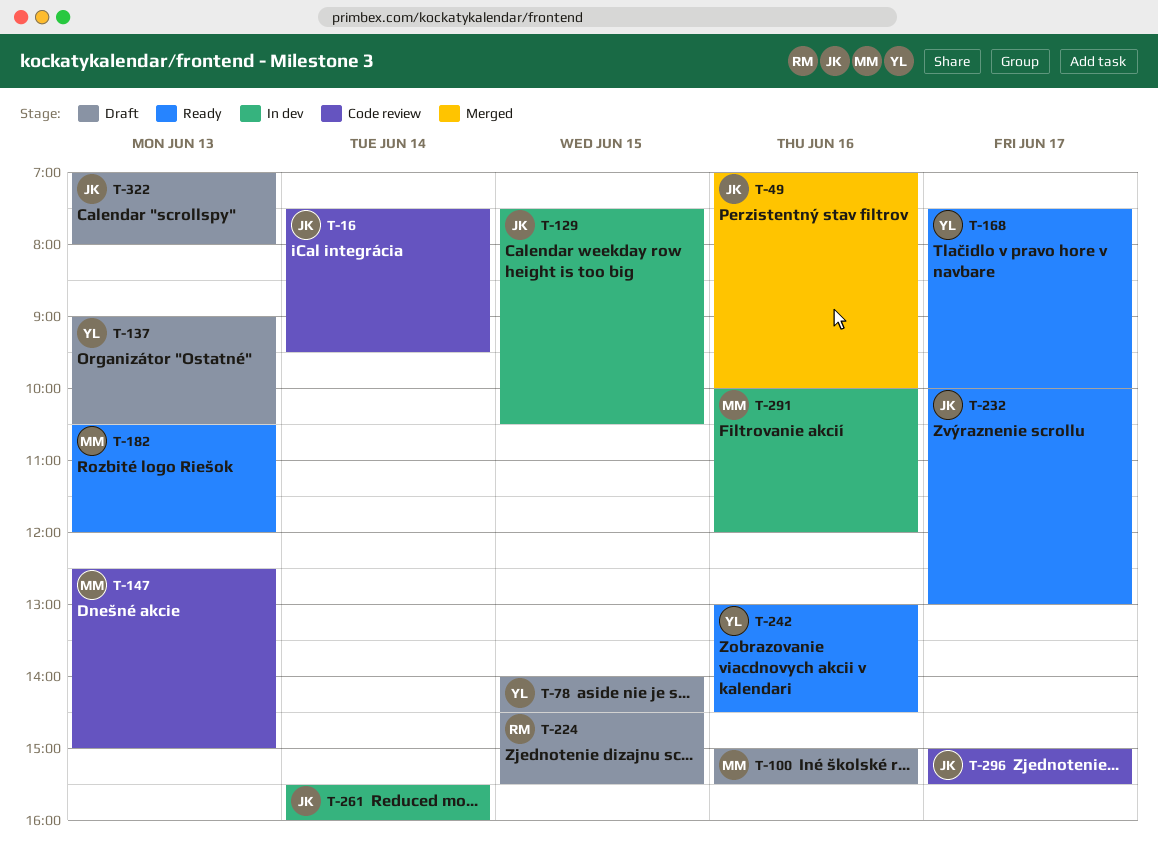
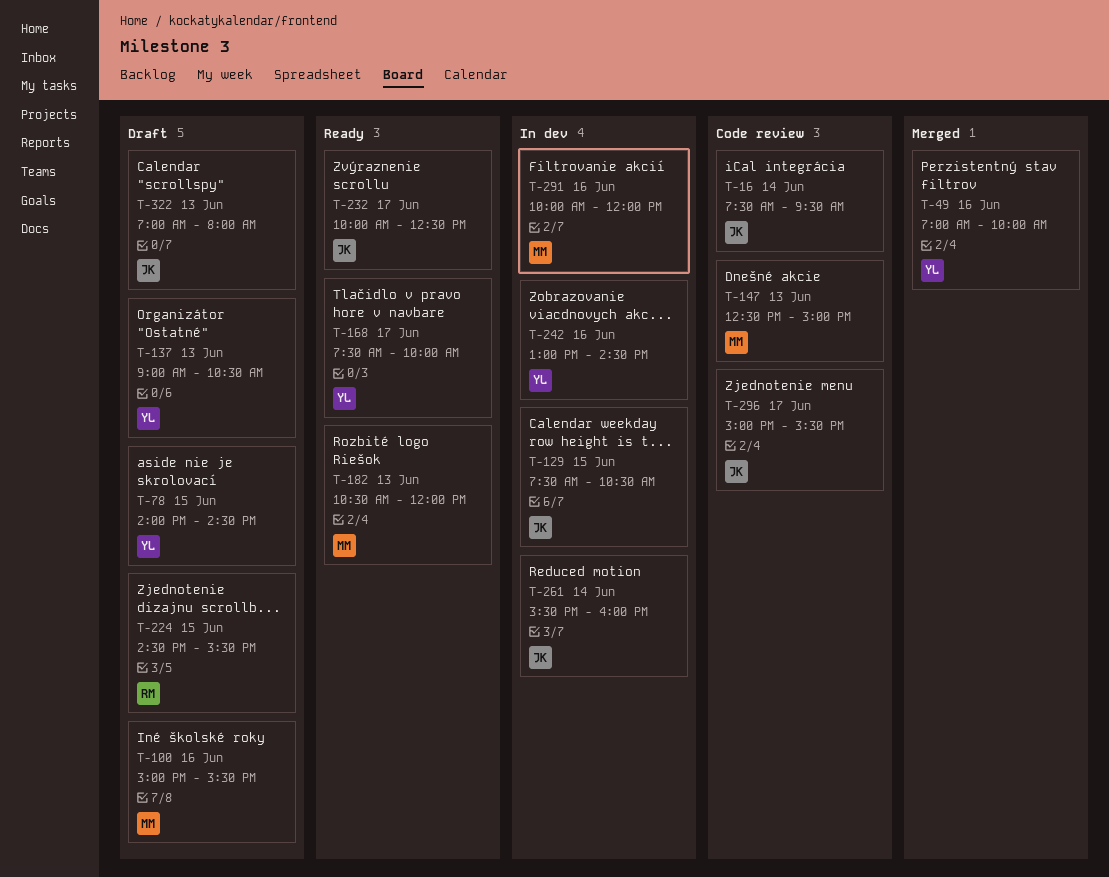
T-49, owner: JK -> YL
T-232, ends: 13:00 -> 12:30
T-242, status: Ready -> In dev

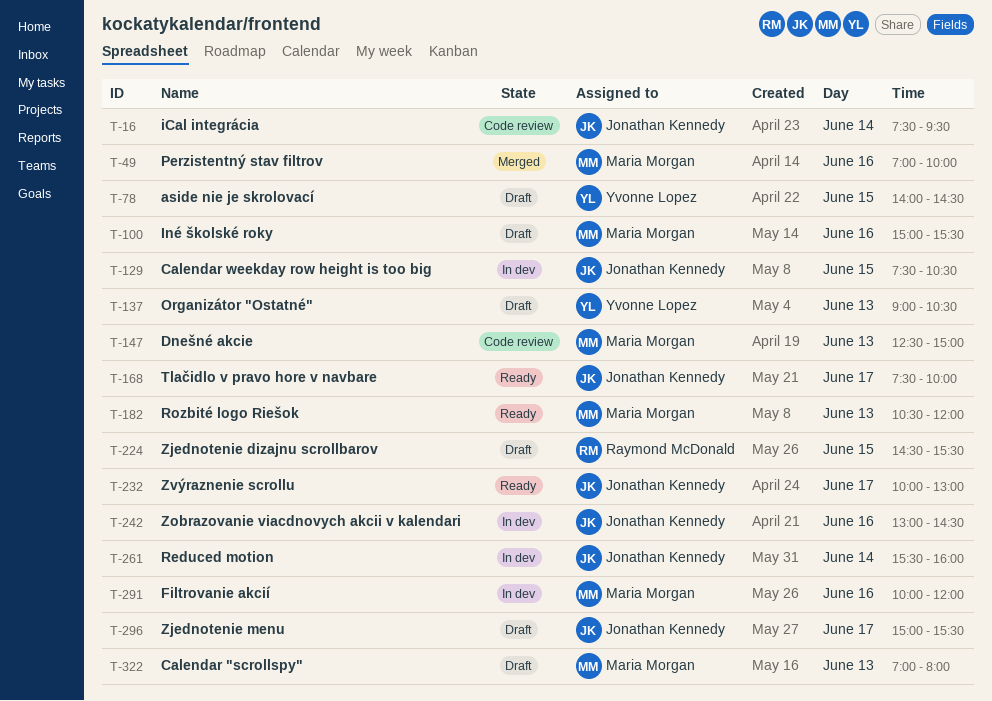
T-49, owner: Yvonne Lopez -> Maria Morgan
T-168, owner: Yvonne Lopez -> Jonathan Kennedy
T-232, ends: 12:30 -> 13:00
T-242, owner: Yvonne Lopez -> Jonathan Kennedy
T-296, status: Code review -> Draft
T-322, owner: Jonathan Kennedy -> Maria Morgan

